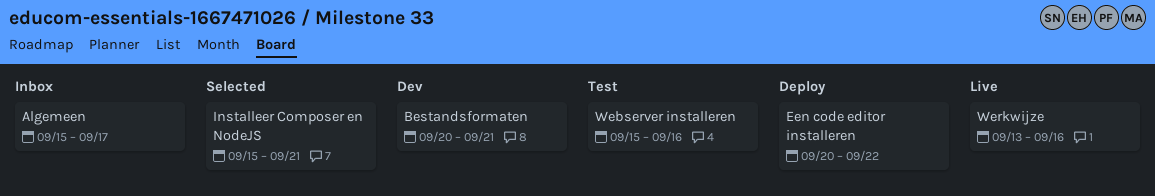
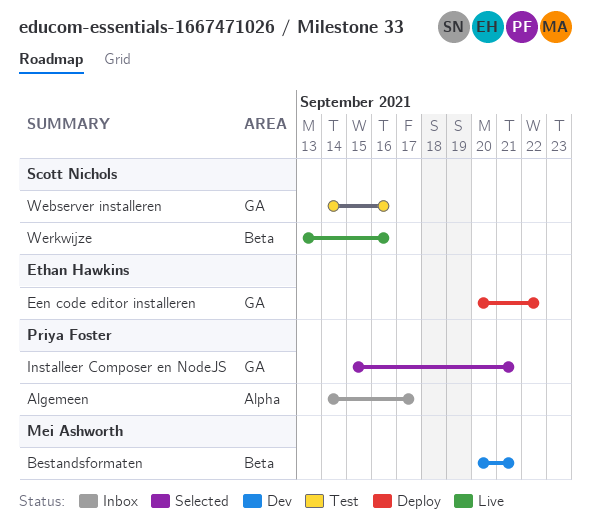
Algemeen, start: Sep 15 -> Sep 14
Webserver installeren, start: Sep 15 -> Sep 14

